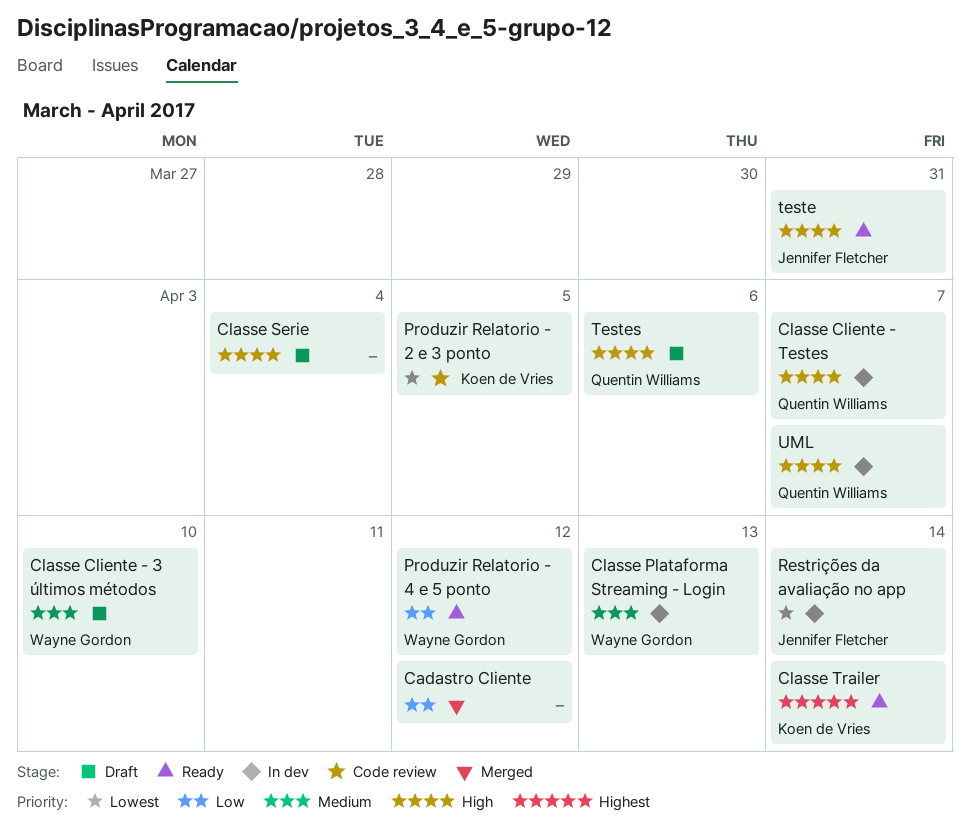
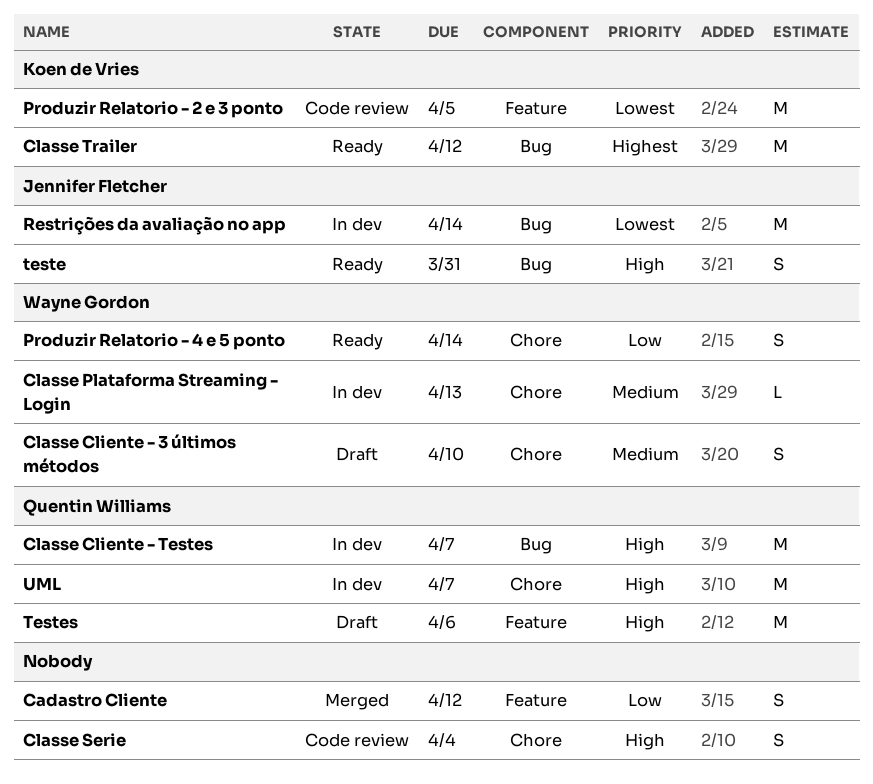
Classe Serie, status: Draft -> Code review
Classe Trailer, due: Apr 14 -> Apr 12
Produzir Relatorio - 4 e 5 ponto, due: Apr 12 -> Apr 14

